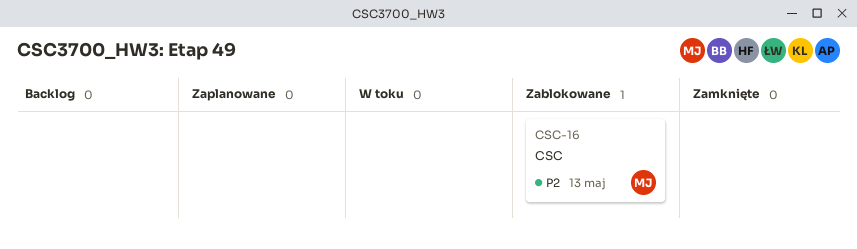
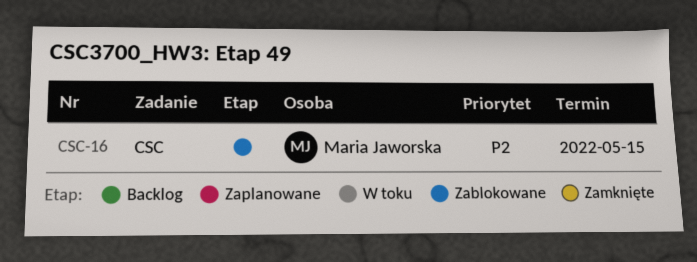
CSC-16, due: May 13 -> May 15

